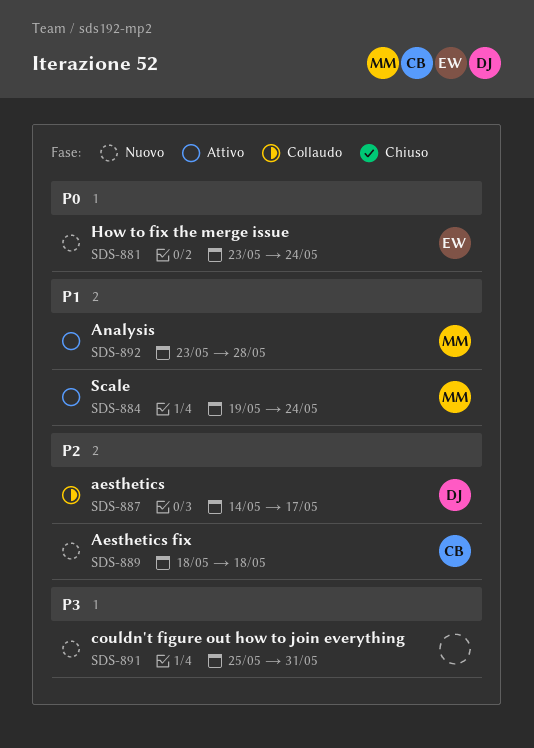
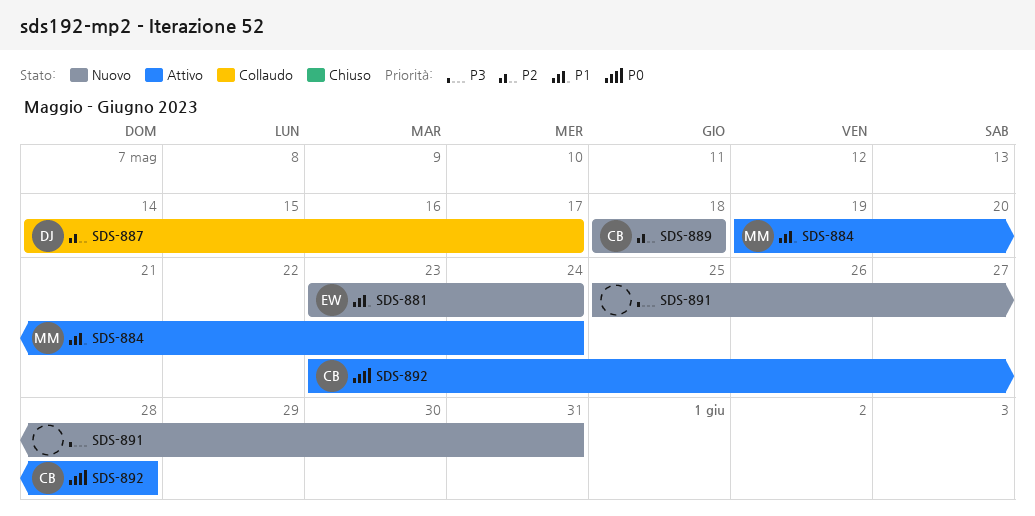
SDS-881, priority: P0 -> P1
SDS-892, owner: MM -> CB
SDS-892, priority: P1 -> P0

